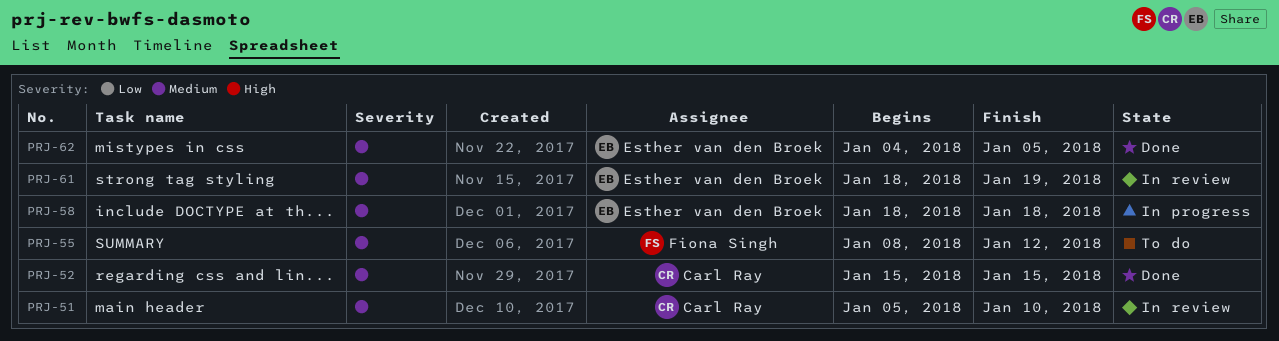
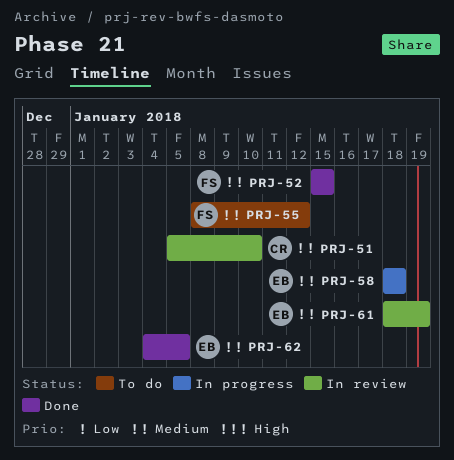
PRJ-52, owner: Carl Ray -> Fiona Singh

